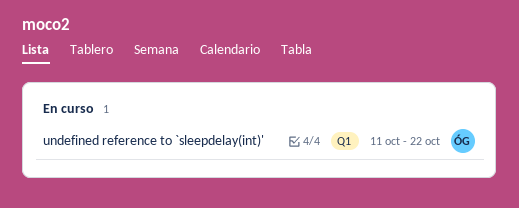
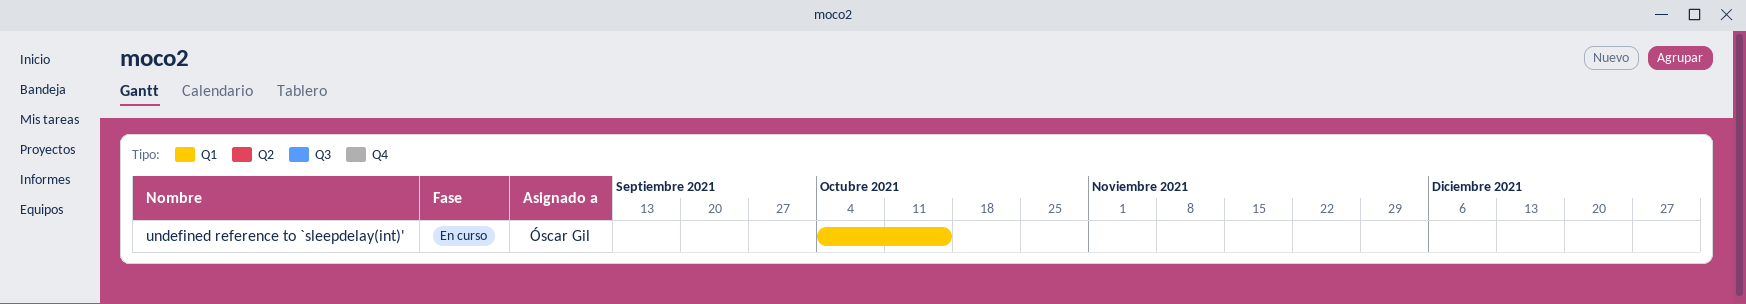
undefined reference to `sleepdelay(int)', start: Oct 11 -> Oct 4
undefined reference to `sleepdelay(int)', due: Oct 22 -> Oct 15

